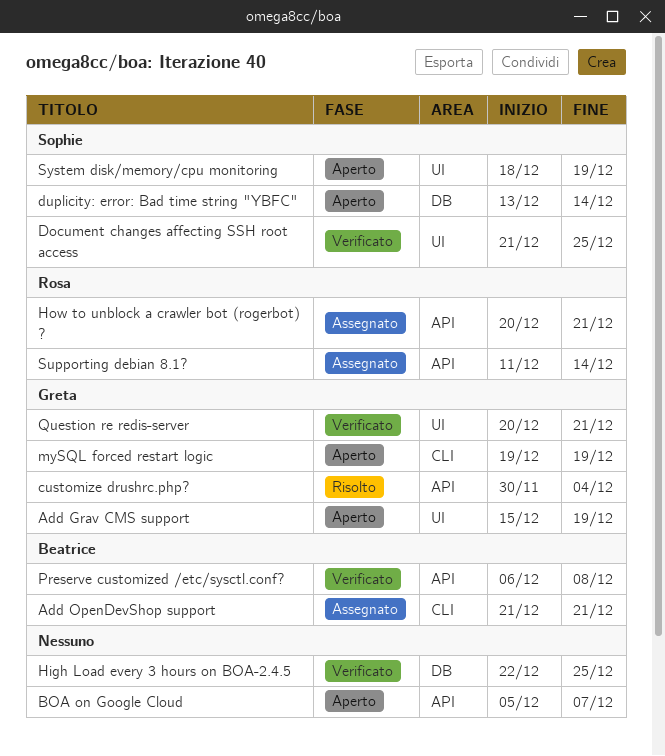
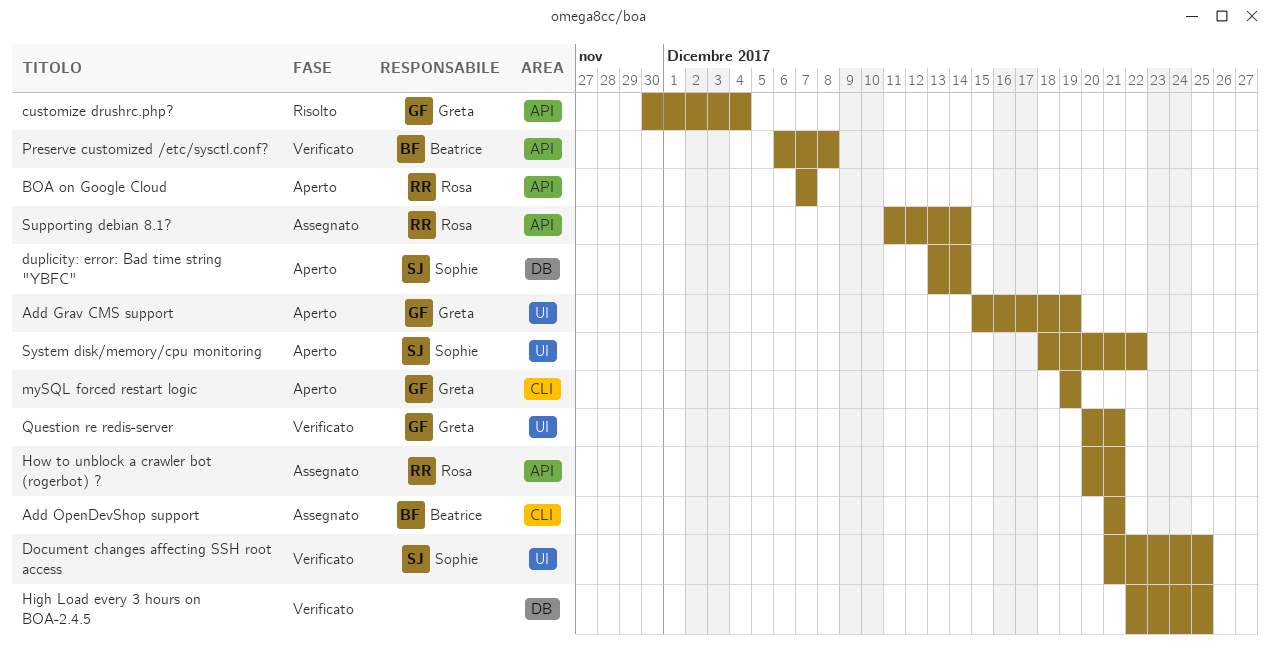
BOA on Google Cloud, owner: none -> Rosa
BOA on Google Cloud, start: Dec 5 -> Dec 7
System disk/memory/cpu monitoring, due: Dec 19 -> Dec 22

